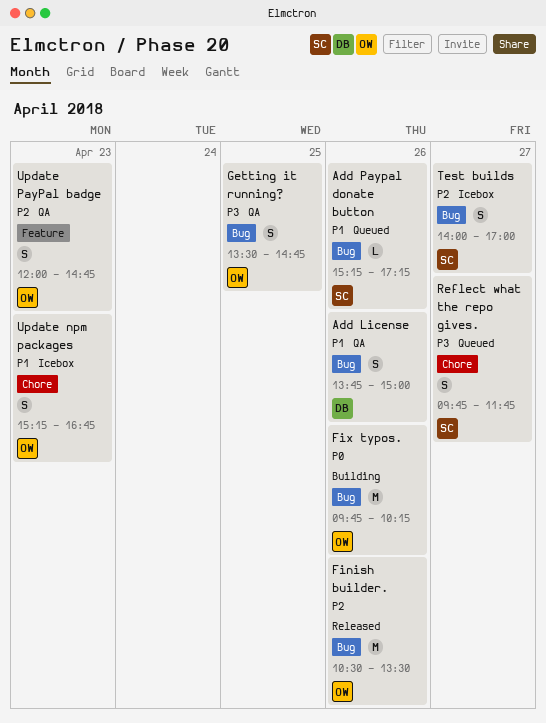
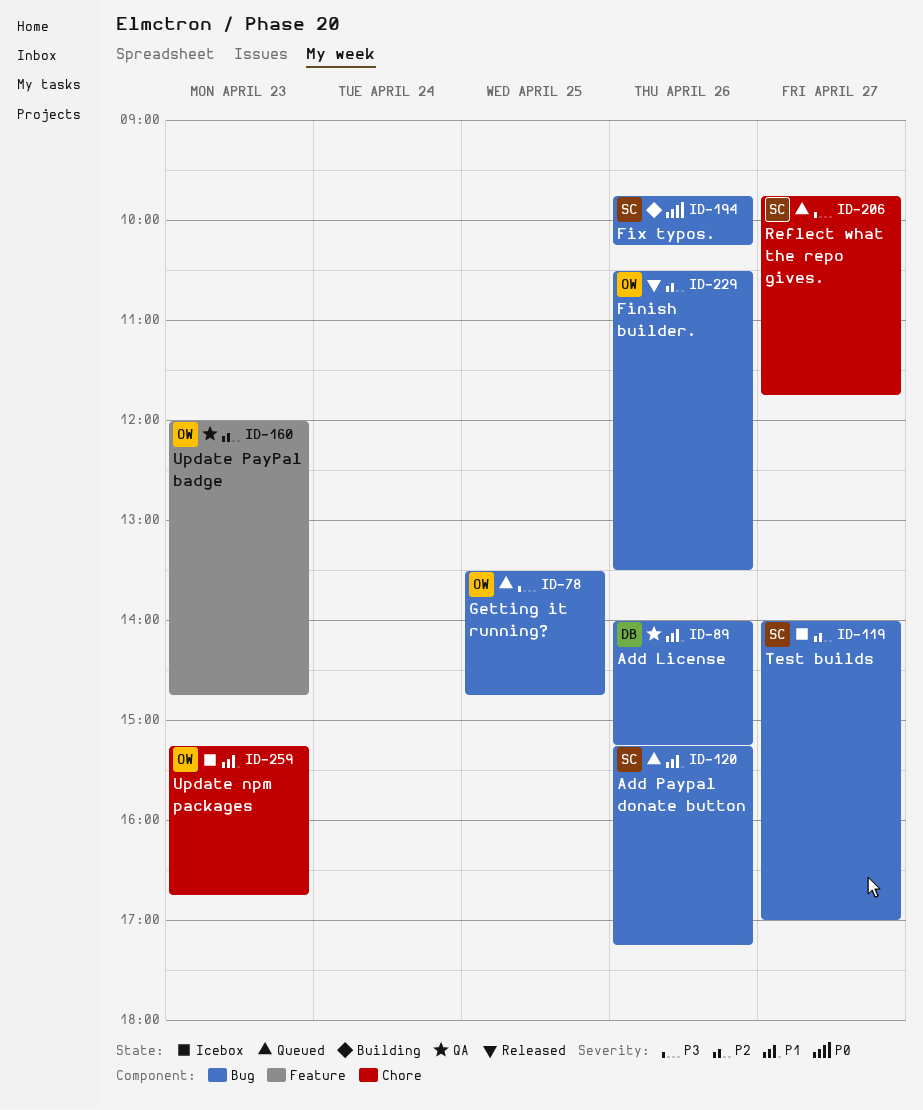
Add License, begins: 13:45 -> 14:00
Add License, ends: 15:00 -> 15:15
Fix typos., owner: OW -> SC
Getting it running?, status: QA -> Queued

